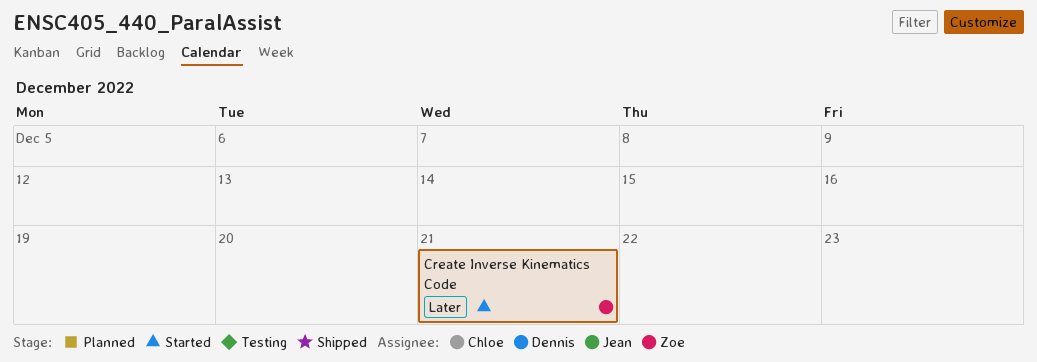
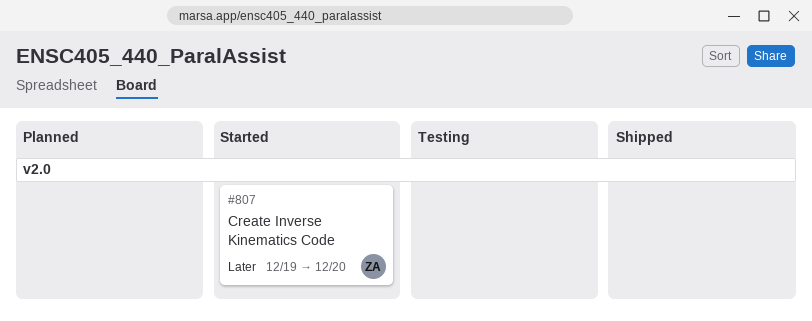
Create Inverse Kinematics Code, due: Dec 21 -> Dec 20

